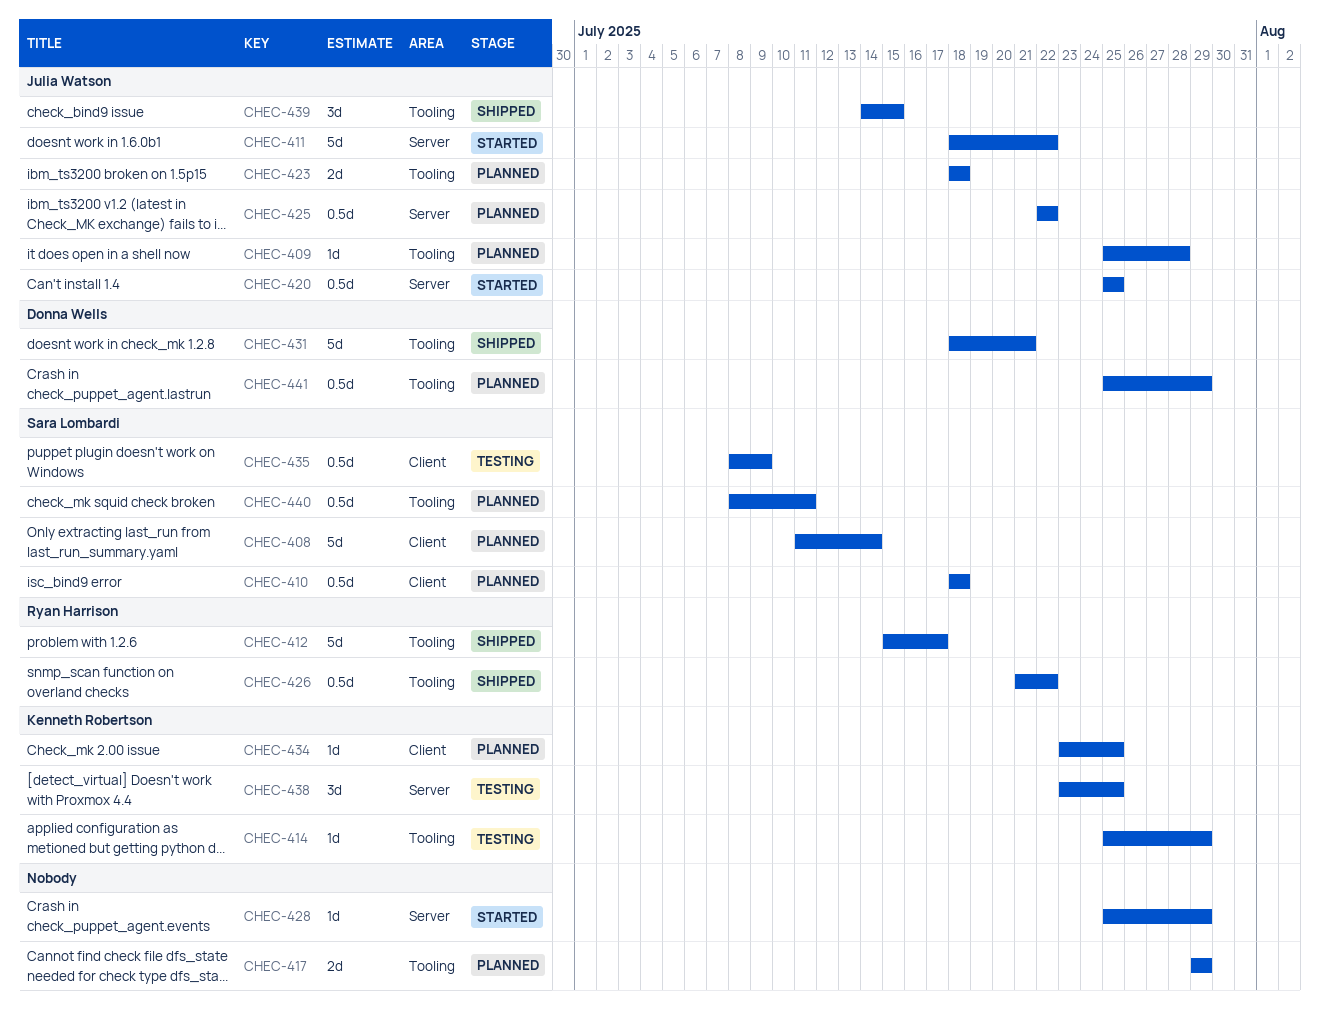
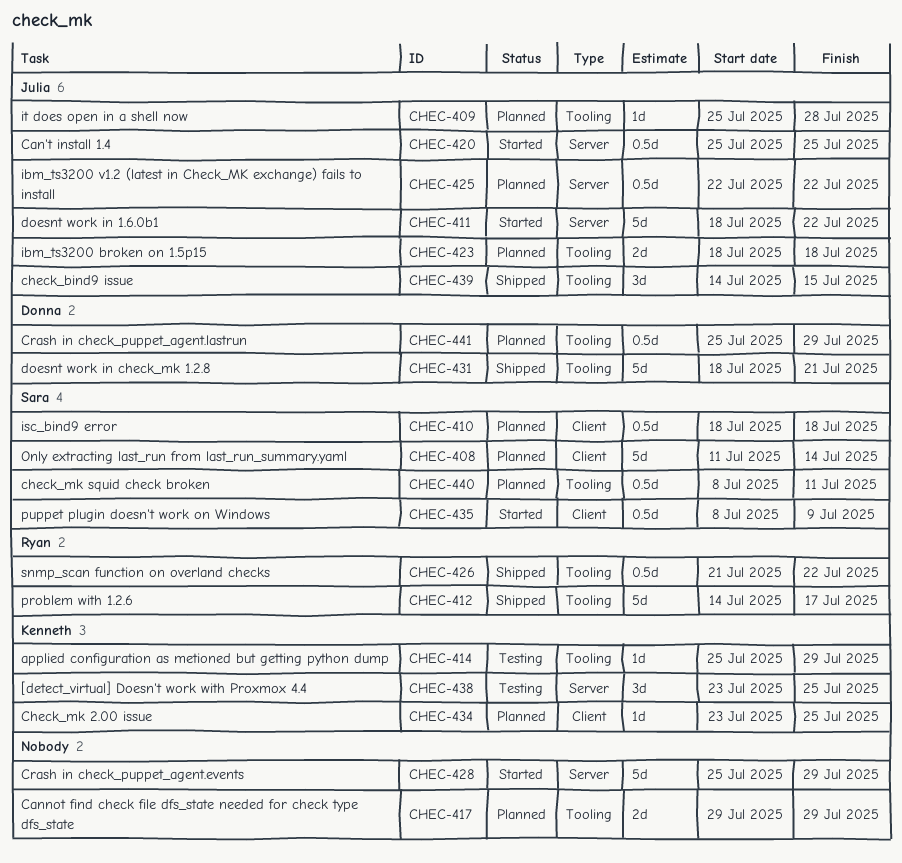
CHEC-412, start: Jul 15 -> Jul 14
CHEC-428, estimate: 1d -> 5d
CHEC-435, status: Testing -> Started

